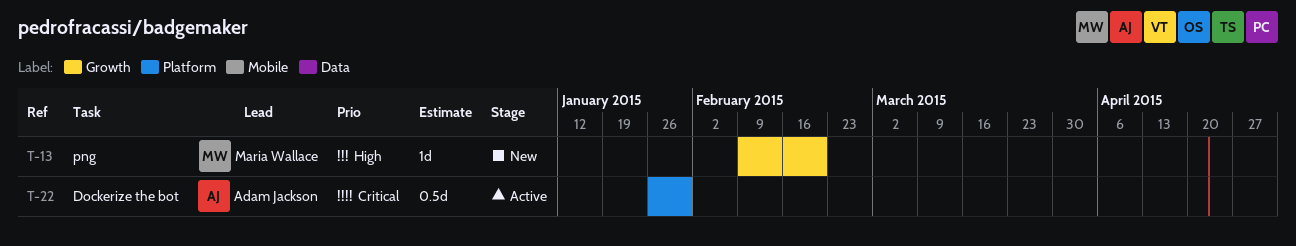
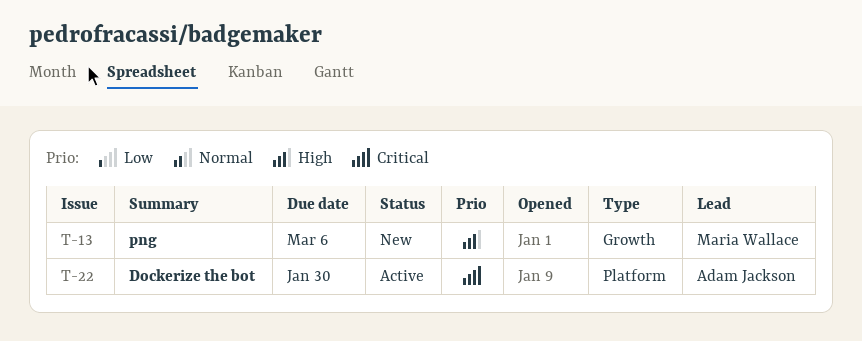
T-13, due: Feb 20 -> Mar 6

